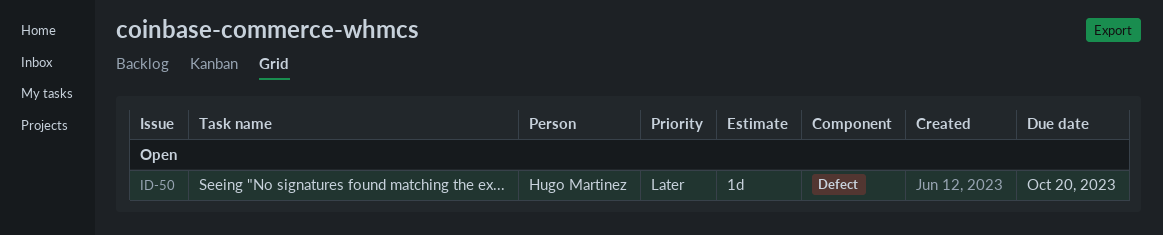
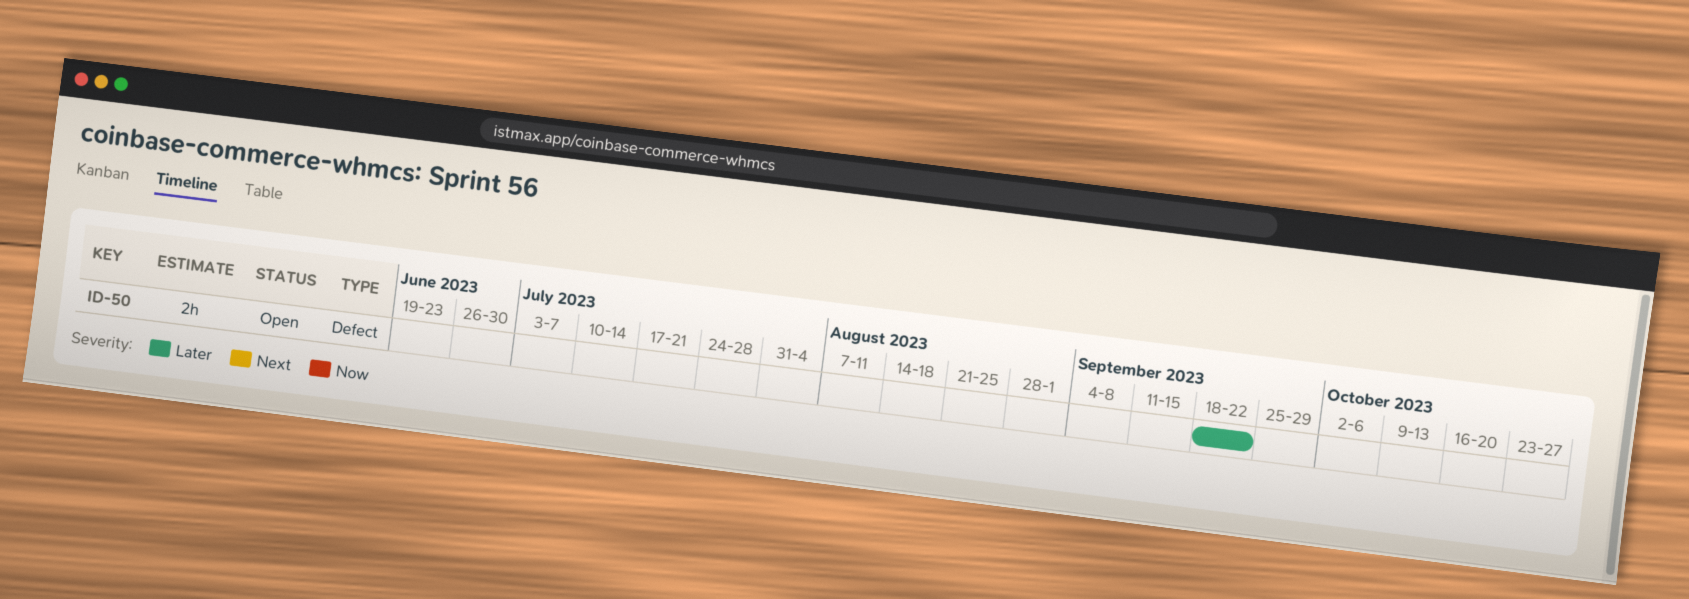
ID-50, estimate: 1d -> 2h
ID-50, due: Oct 20 -> Sep 22

